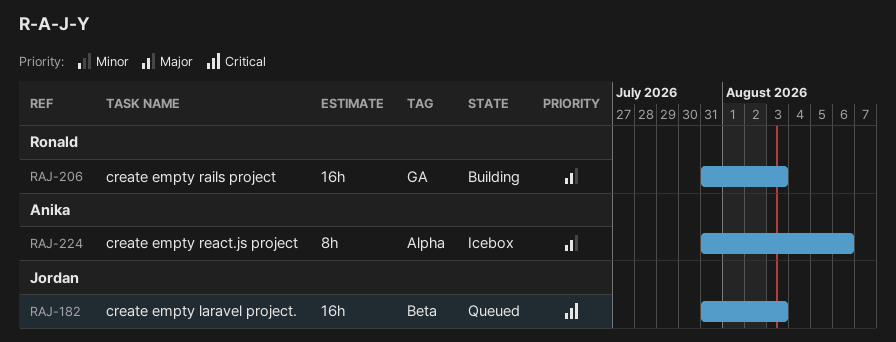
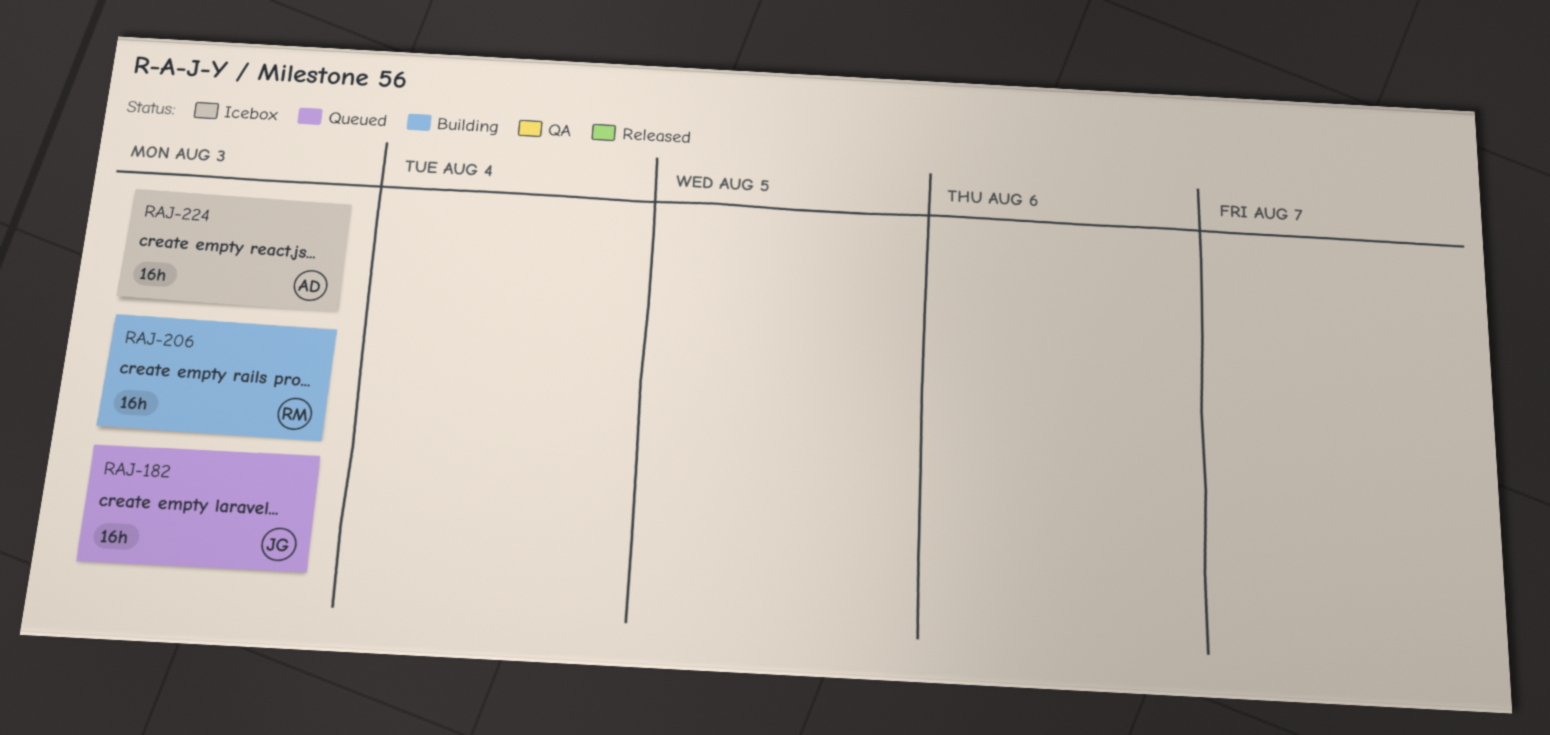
RAJ-224, estimate: 8h -> 16h
RAJ-224, due: Aug 6 -> Aug 3

